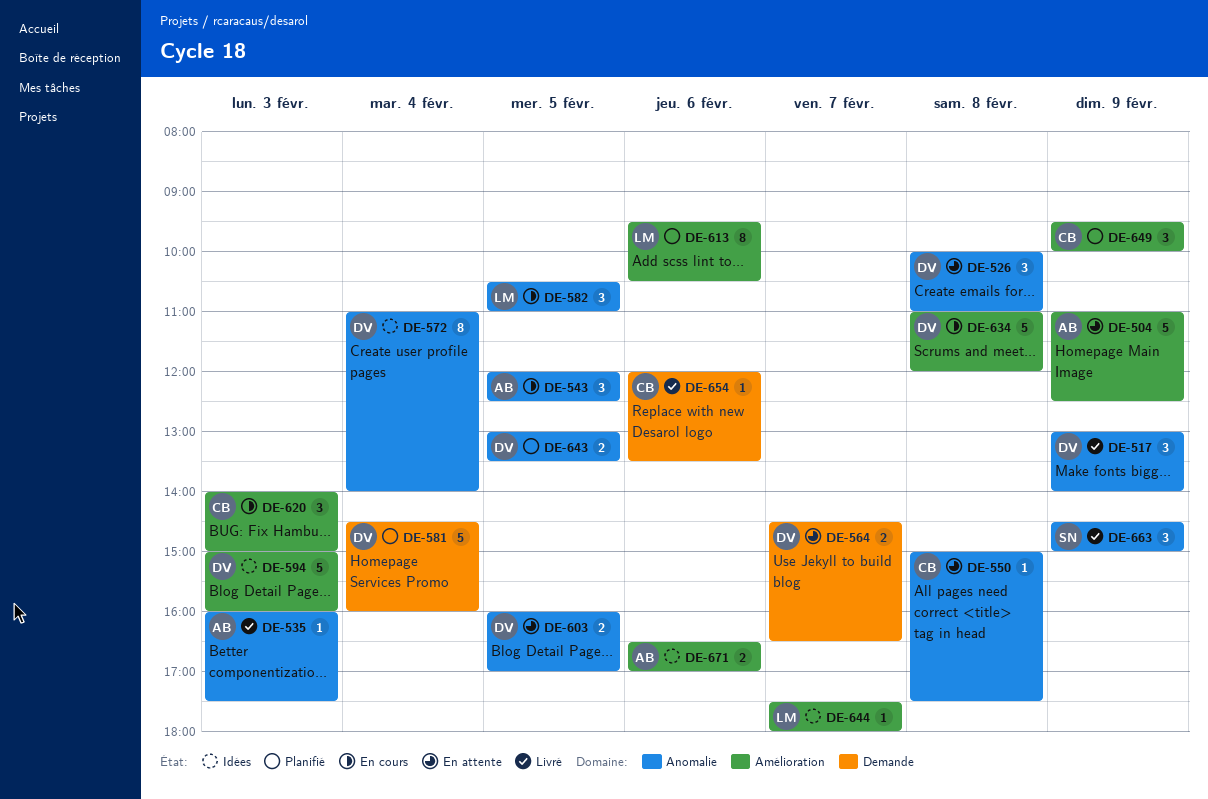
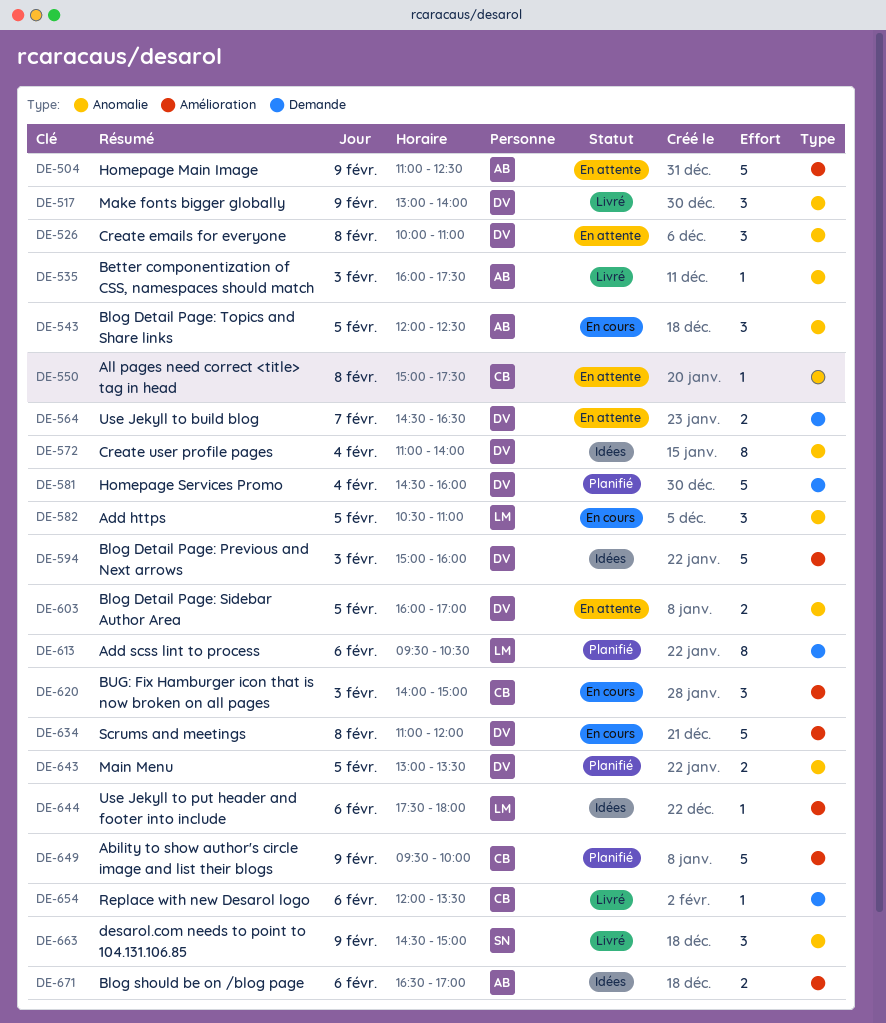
DE-613, label: Amélioration -> Demande
DE-644, day: Feb 7 -> Feb 6
DE-649, estimate: 3 -> 5

